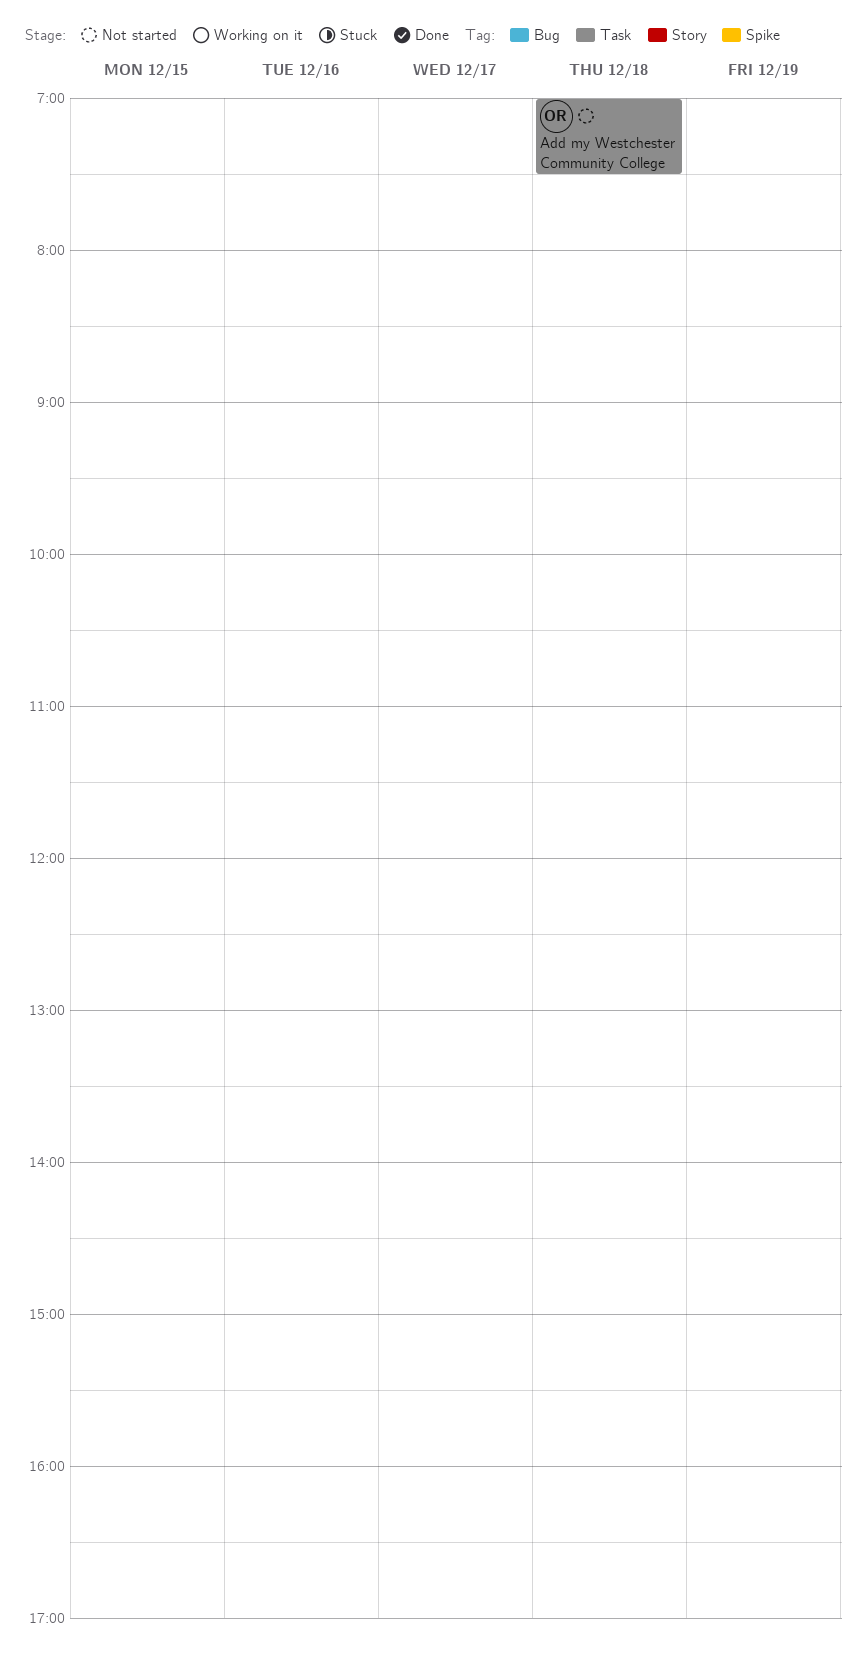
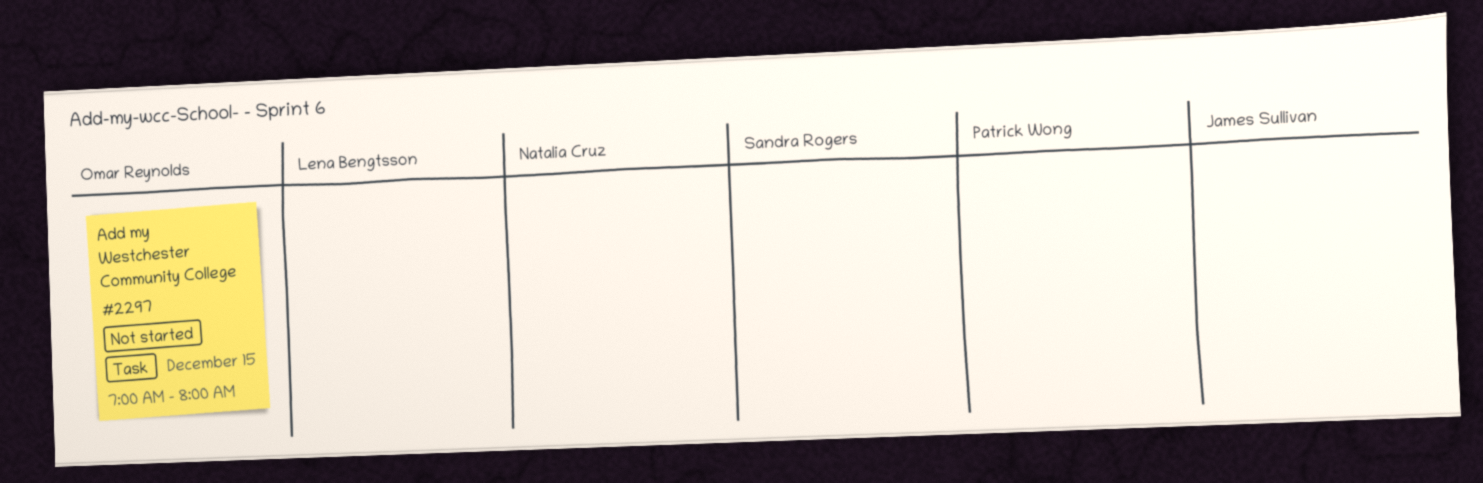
Add my Westchester Community College, day: Dec 18 -> Dec 15
Add my Westchester Community College, ends: 07:30 -> 08:00

